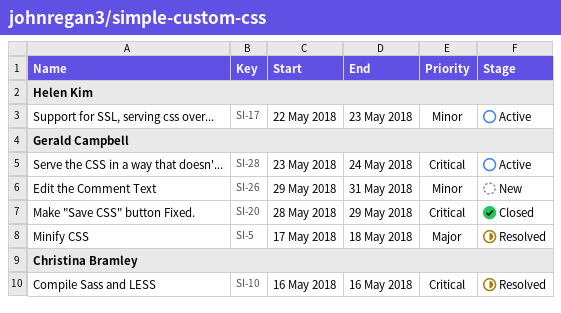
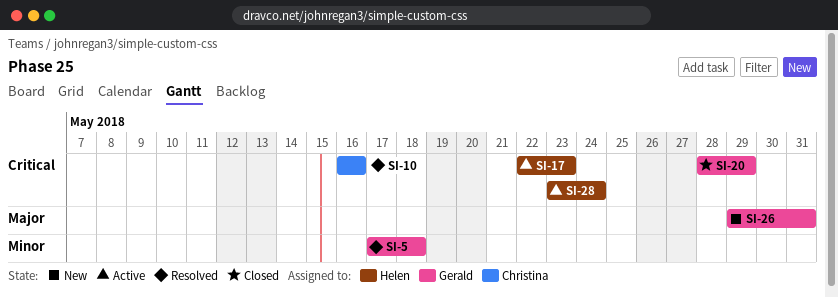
SI-5, priority: Major -> Minor
SI-17, priority: Minor -> Critical
SI-26, priority: Minor -> Major
SI-28, owner: Gerald Campbell -> Helen Kim

